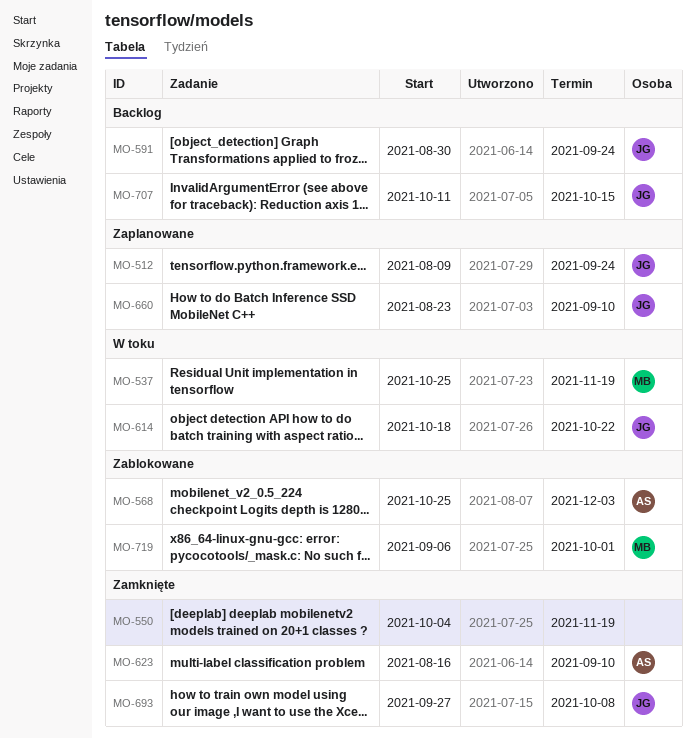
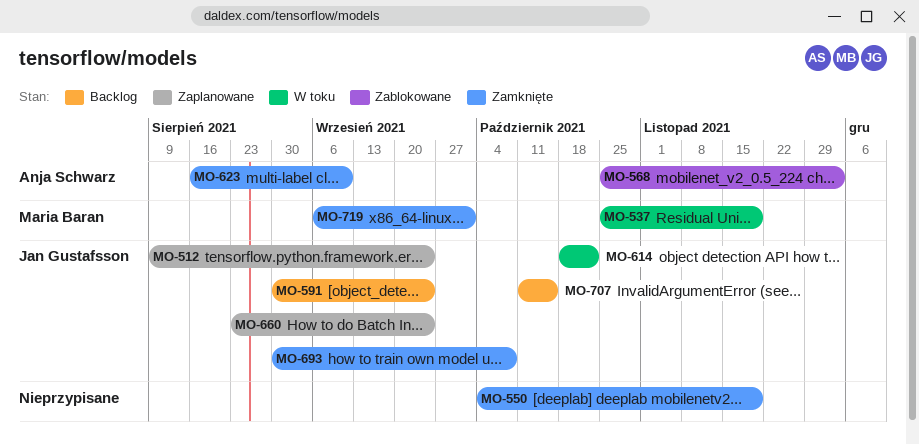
MO-660, due: Sep 10 -> Sep 24
MO-693, start: Sep 27 -> Aug 30
MO-719, status: Zablokowane -> Zamknięte

